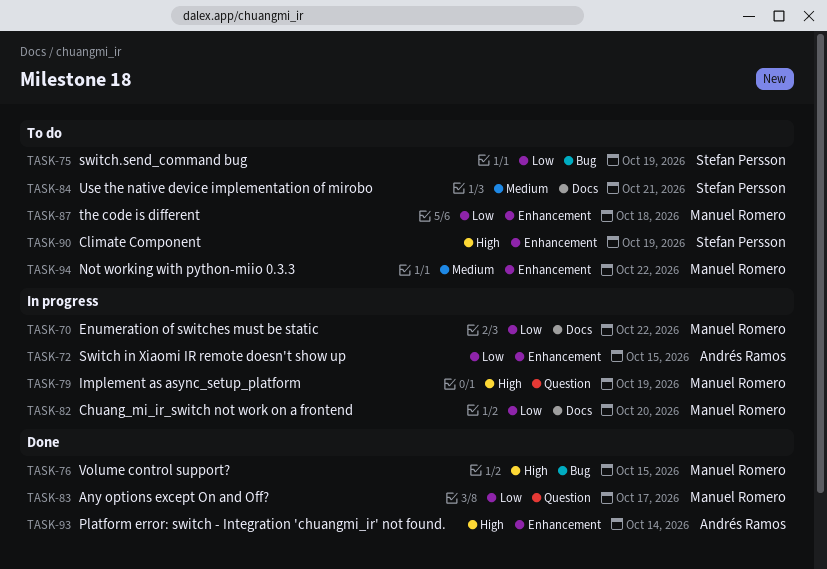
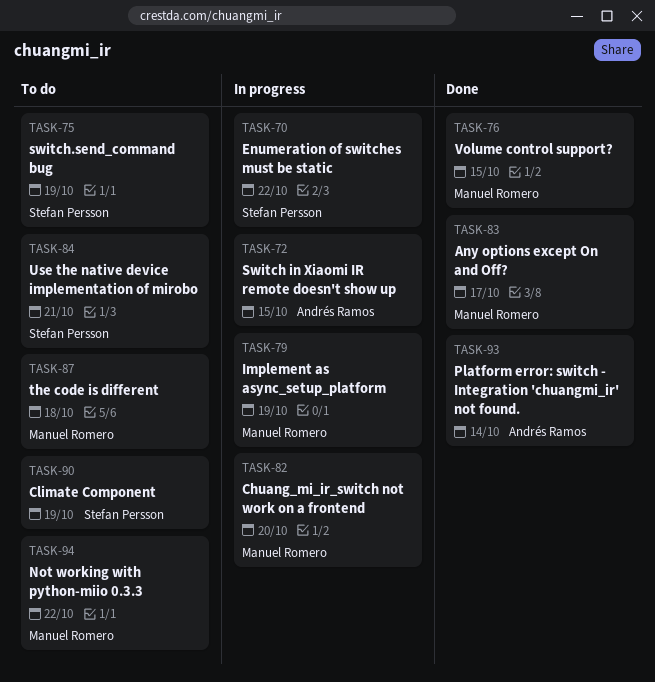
TASK-70, owner: Manuel Romero -> Stefan Persson

